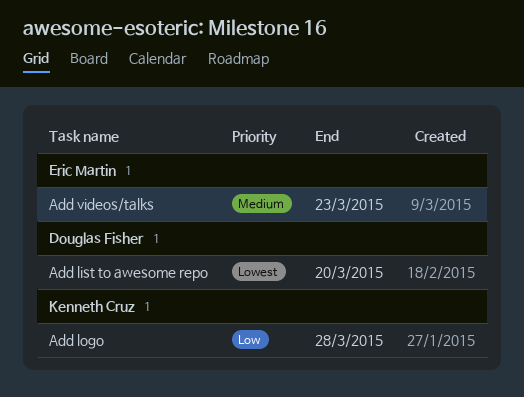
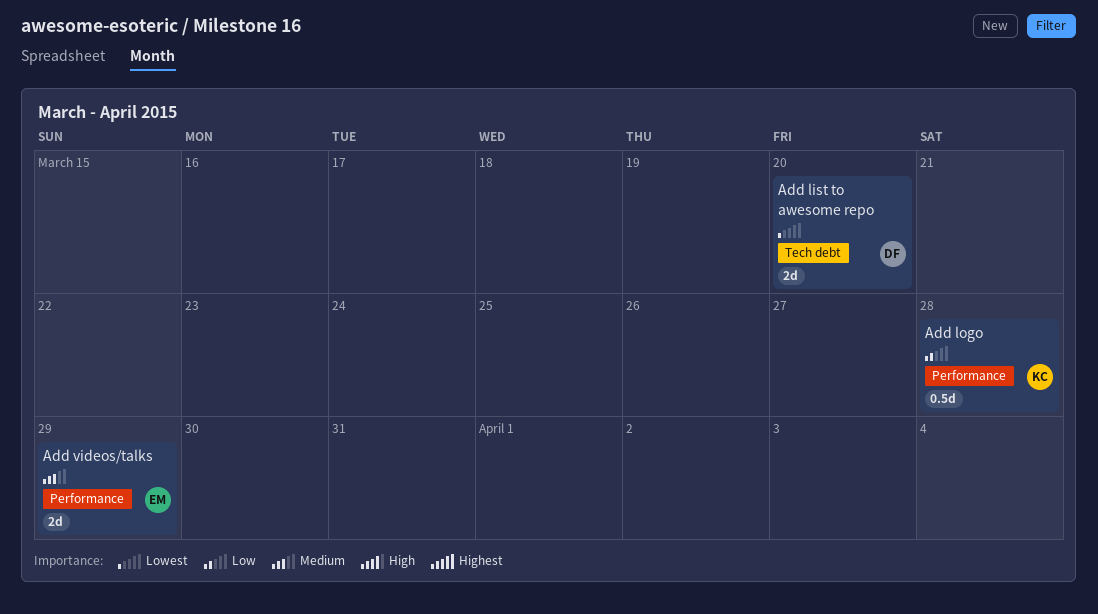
Add videos/talks, due: Mar 23 -> Mar 29

